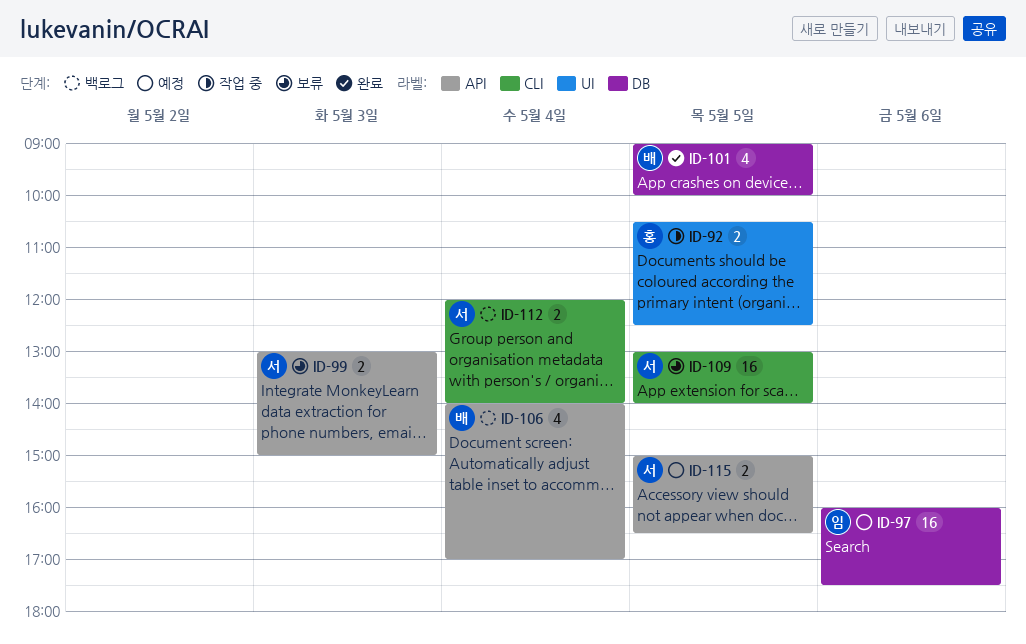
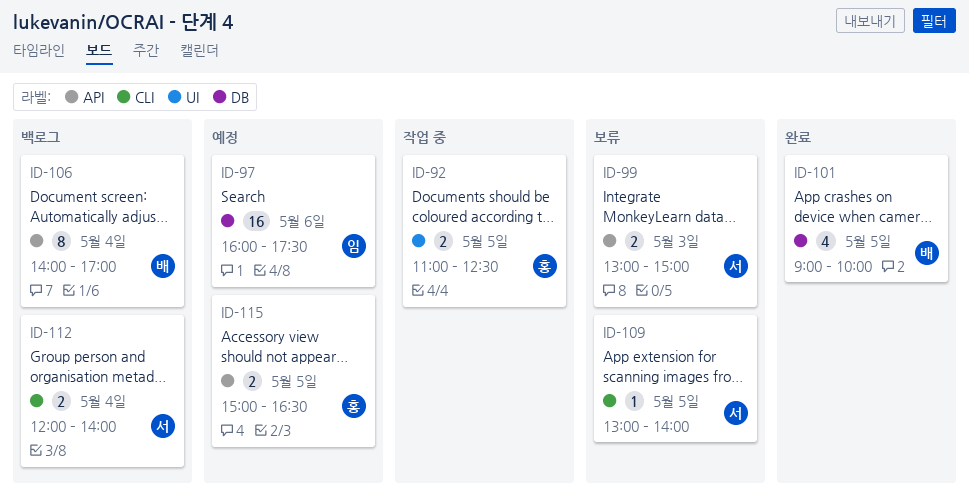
ID-92, begins: 10:30 -> 11:00
ID-106, estimate: 4 -> 8
ID-109, estimate: 16 -> 1
ID-115, owner: 서 -> 홍

